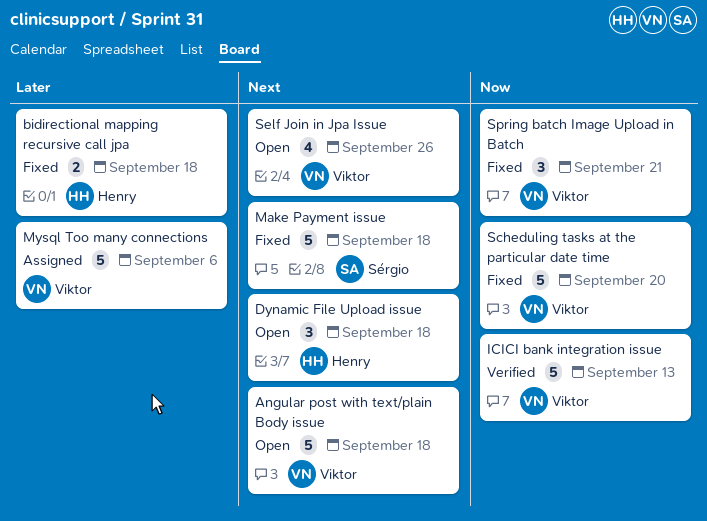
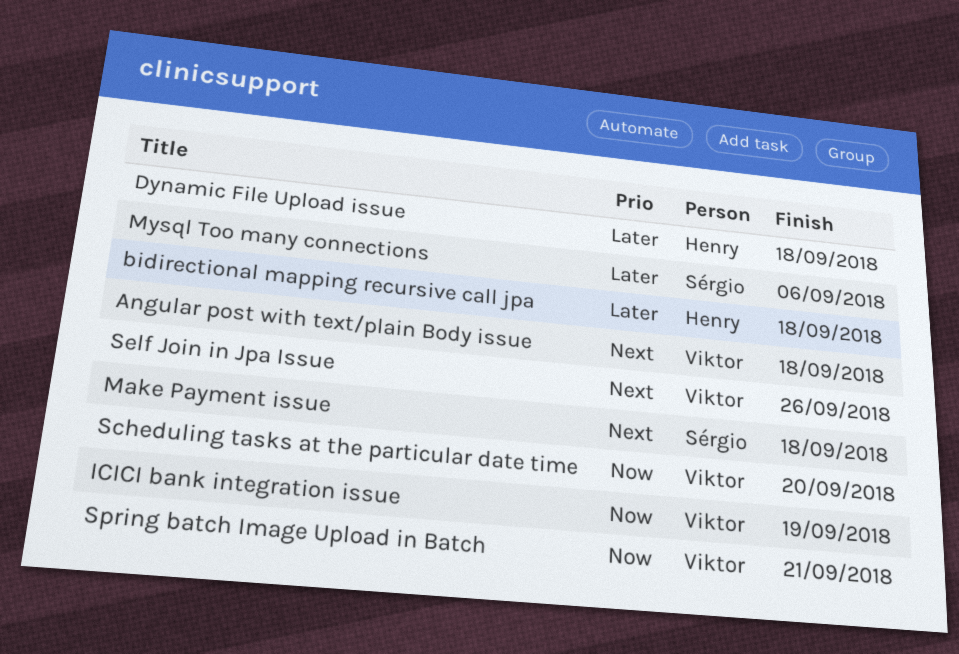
Dynamic File Upload issue, priority: Next -> Later
ICICI bank integration issue, due: Sep 13 -> Sep 19
Mysql Too many connections, owner: Viktor -> Sérgio

